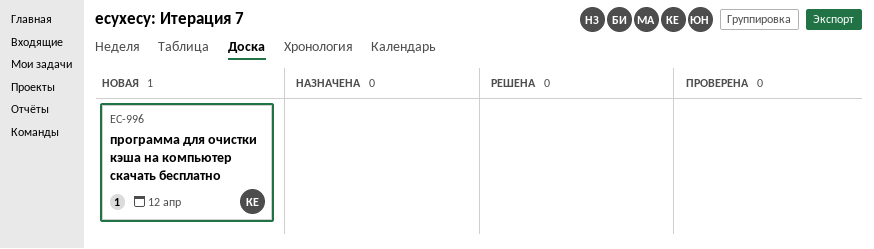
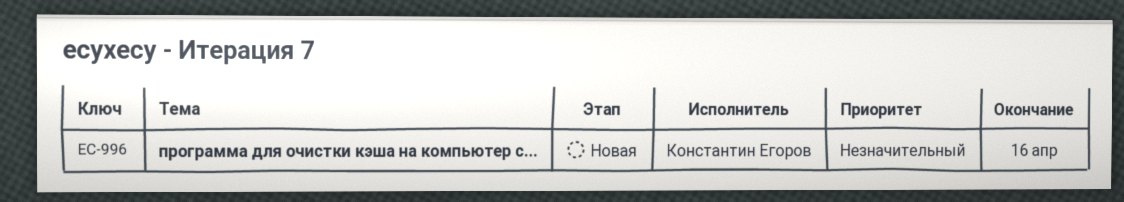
EC-996, due: Apr 12 -> Apr 16

